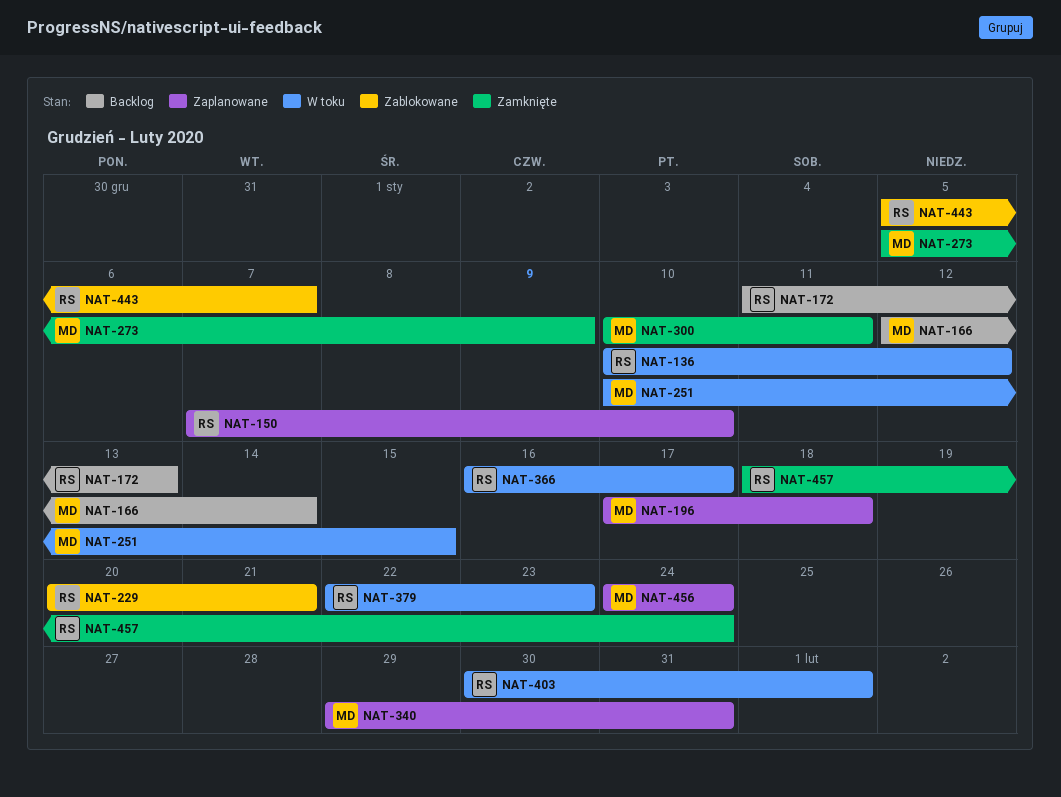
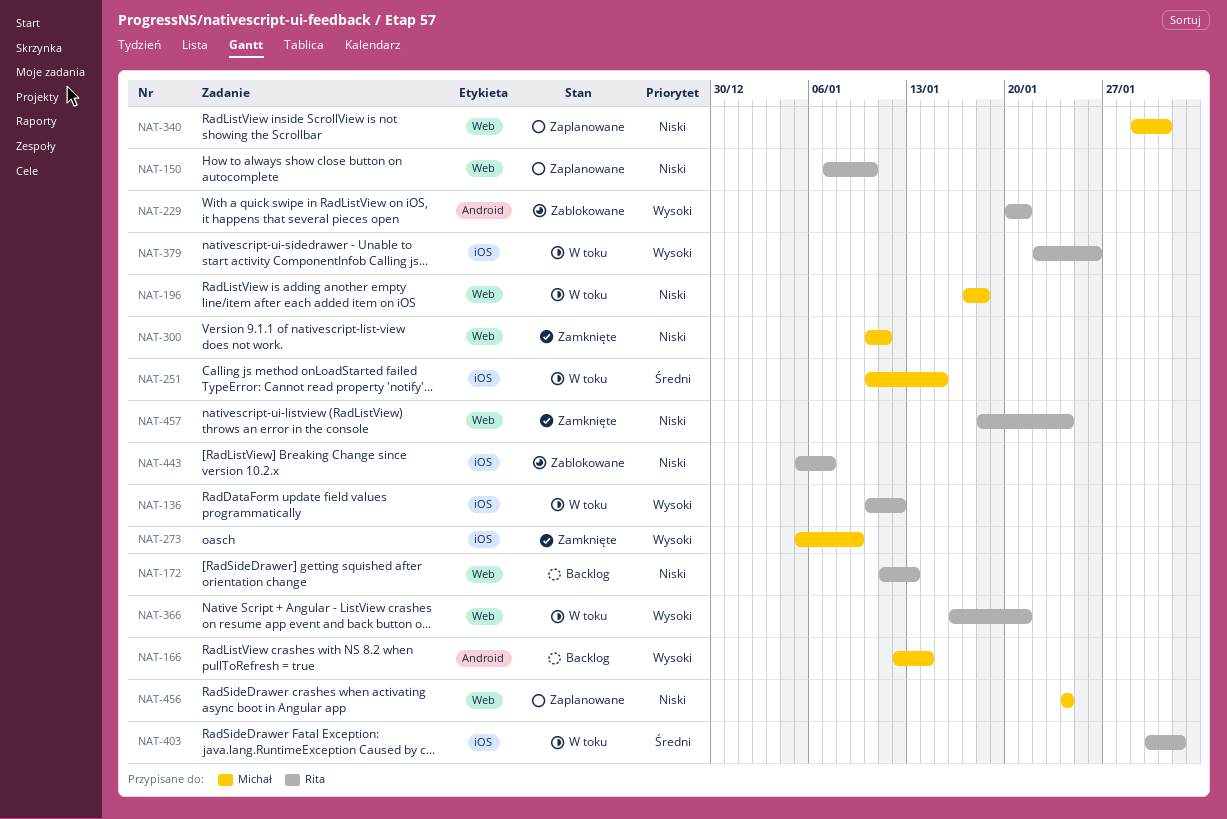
NAT-196, status: Zaplanowane -> W toku
NAT-366, due: Jan 17 -> Jan 21
NAT-379, due: Jan 23 -> Jan 26

